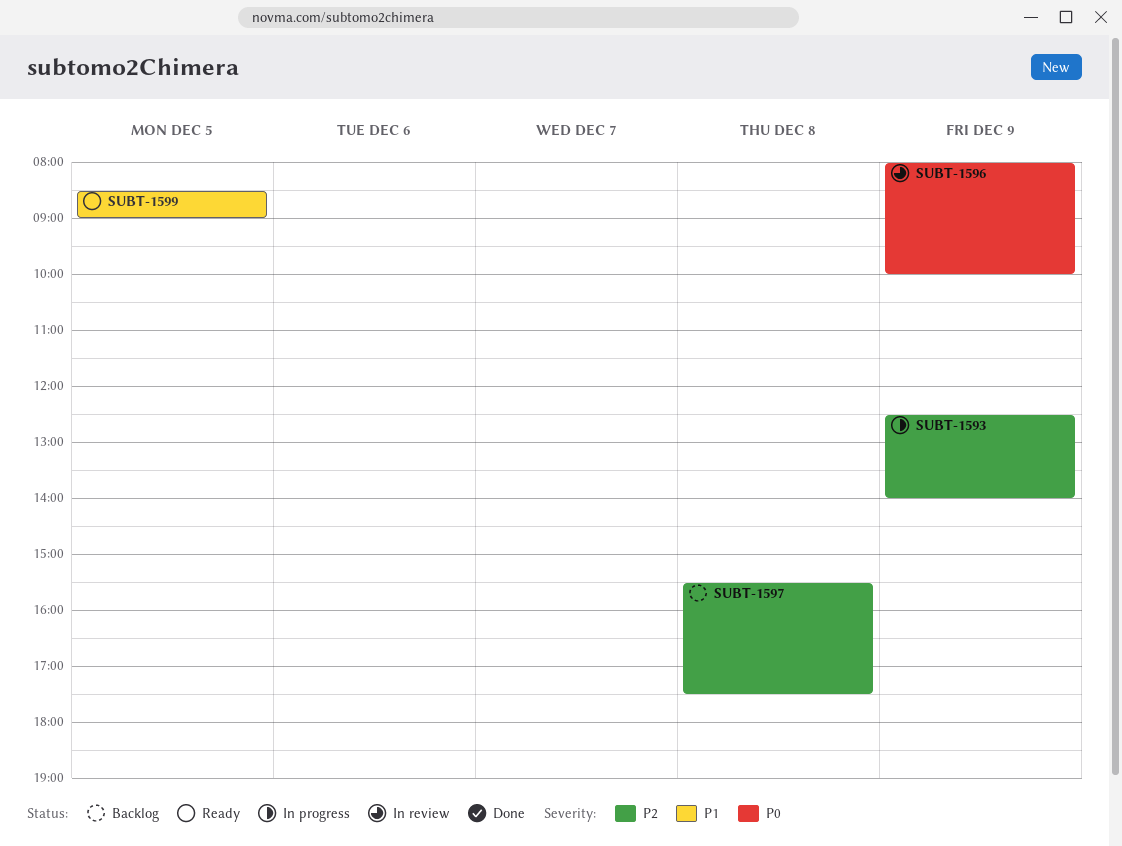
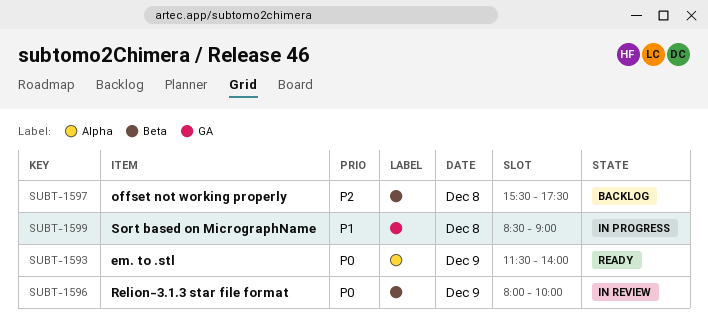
SUBT-1593, status: In progress -> Ready
SUBT-1593, priority: P2 -> P0
SUBT-1593, begins: 12:30 -> 11:30
SUBT-1599, status: Ready -> In progress
SUBT-1599, day: Dec 5 -> Dec 8

